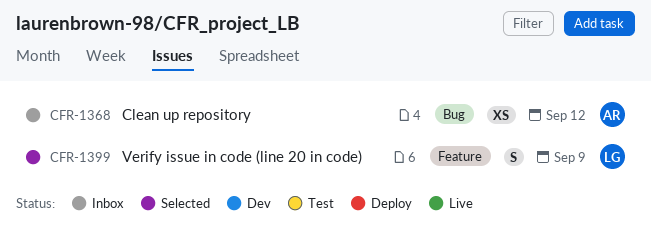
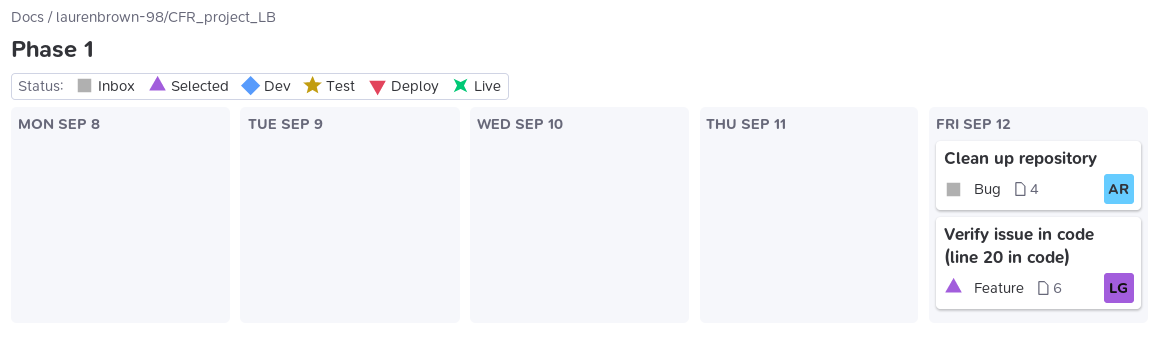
Verify issue in code (line 20 in code), due: Sep 9 -> Sep 12

